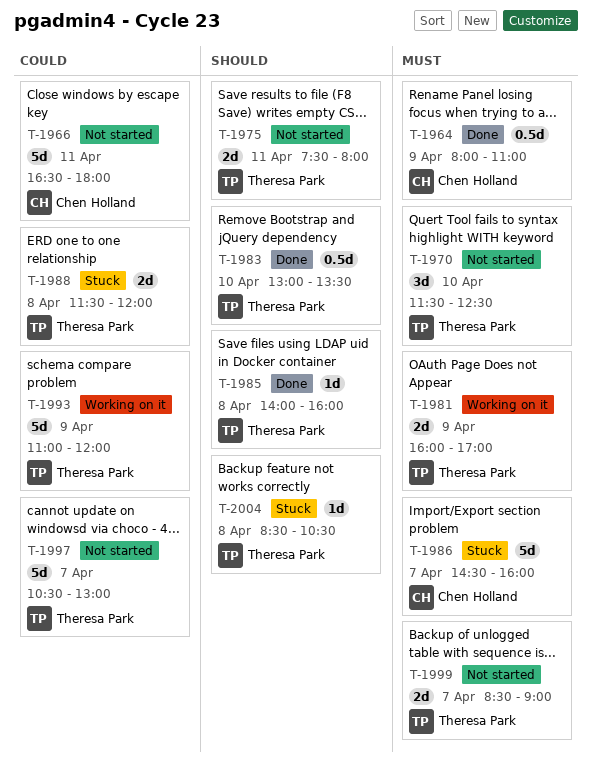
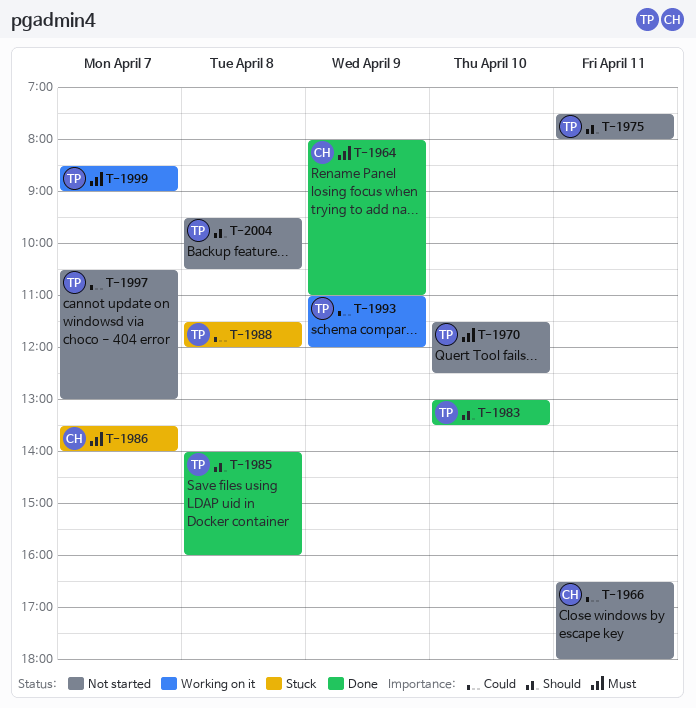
T-1981: present -> none
T-1986, begins: 14:30 -> 13:30
T-1986, ends: 16:00 -> 14:00
T-1999, status: Not started -> Working on it
T-2004, status: Stuck -> Not started
T-2004, begins: 08:30 -> 09:30

